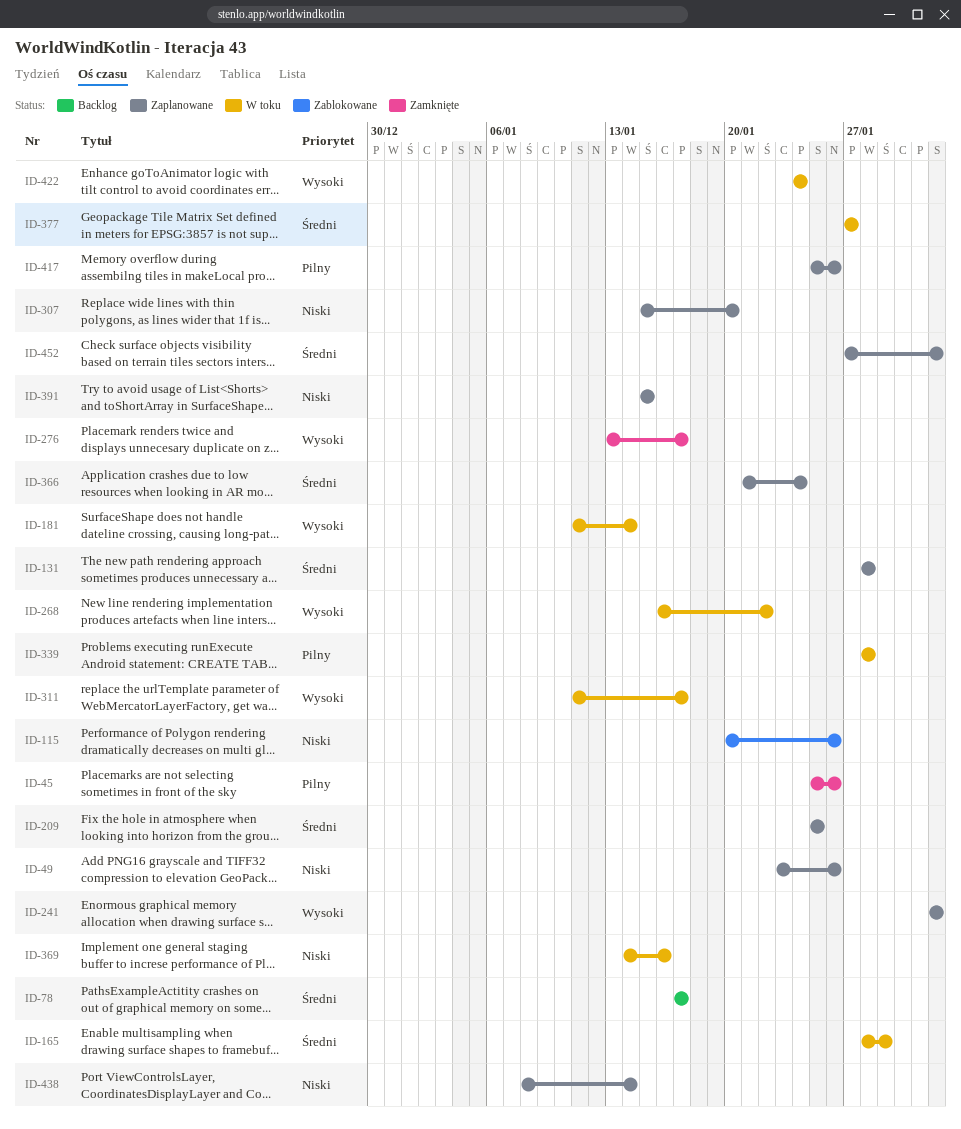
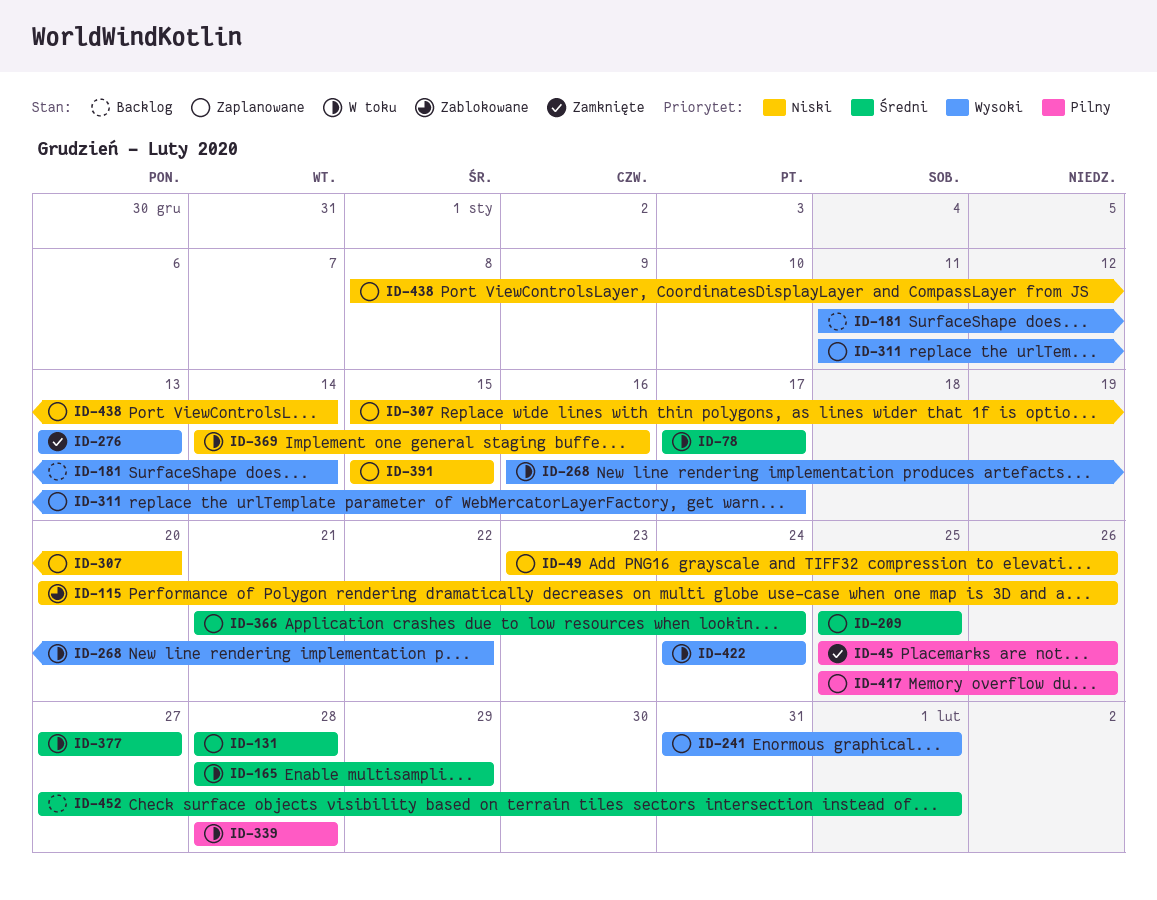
ID-78, status: Backlog -> W toku
ID-181, status: W toku -> Backlog
ID-241, start: Feb 1 -> Jan 31
ID-276, due: Jan 17 -> Jan 13
ID-311, status: W toku -> Zaplanowane
ID-452, status: Zaplanowane -> Backlog

